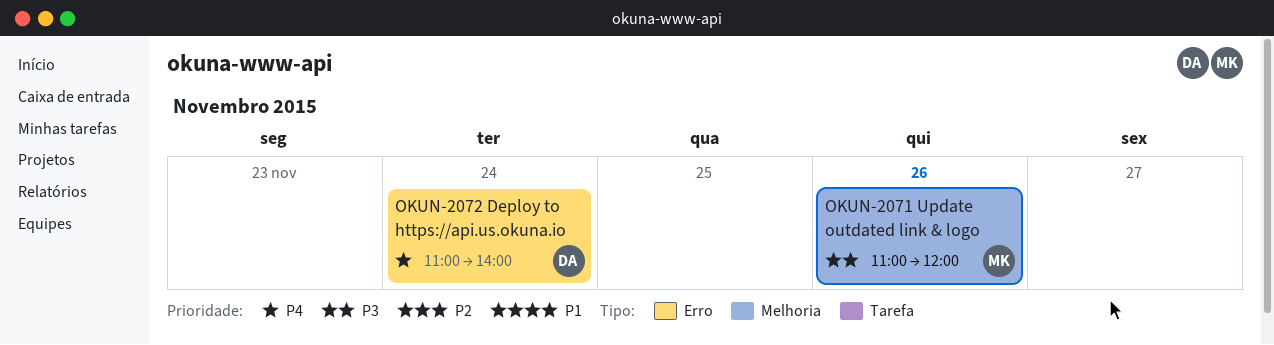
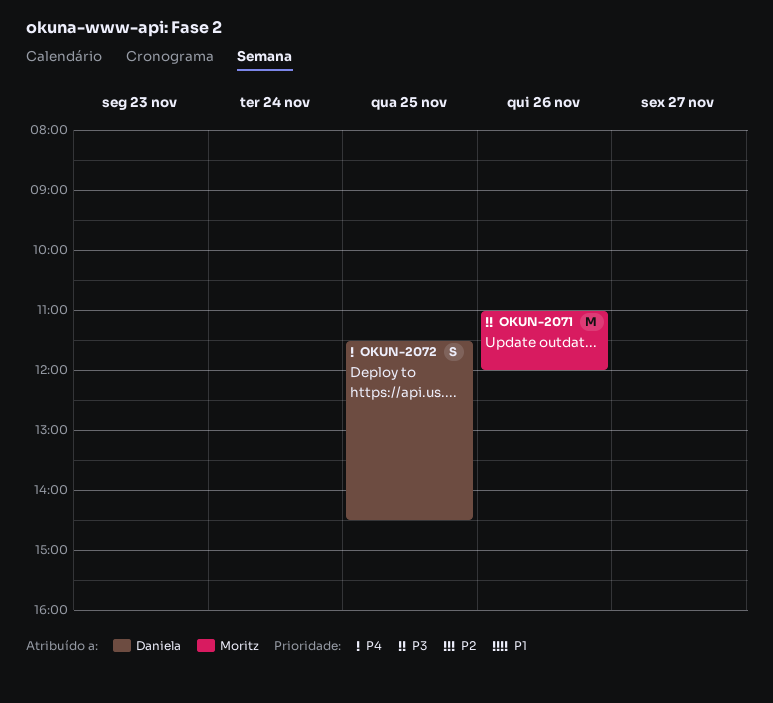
OKUN-2072, day: Nov 24 -> Nov 25
OKUN-2072, begins: 11:00 -> 11:30
OKUN-2072, ends: 14:00 -> 14:30

